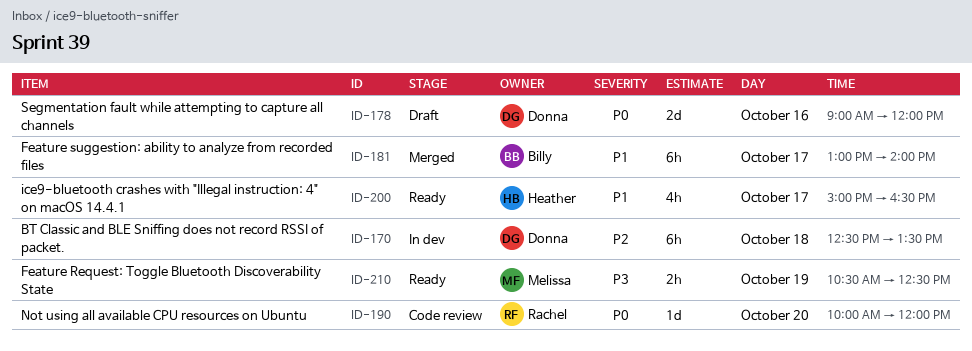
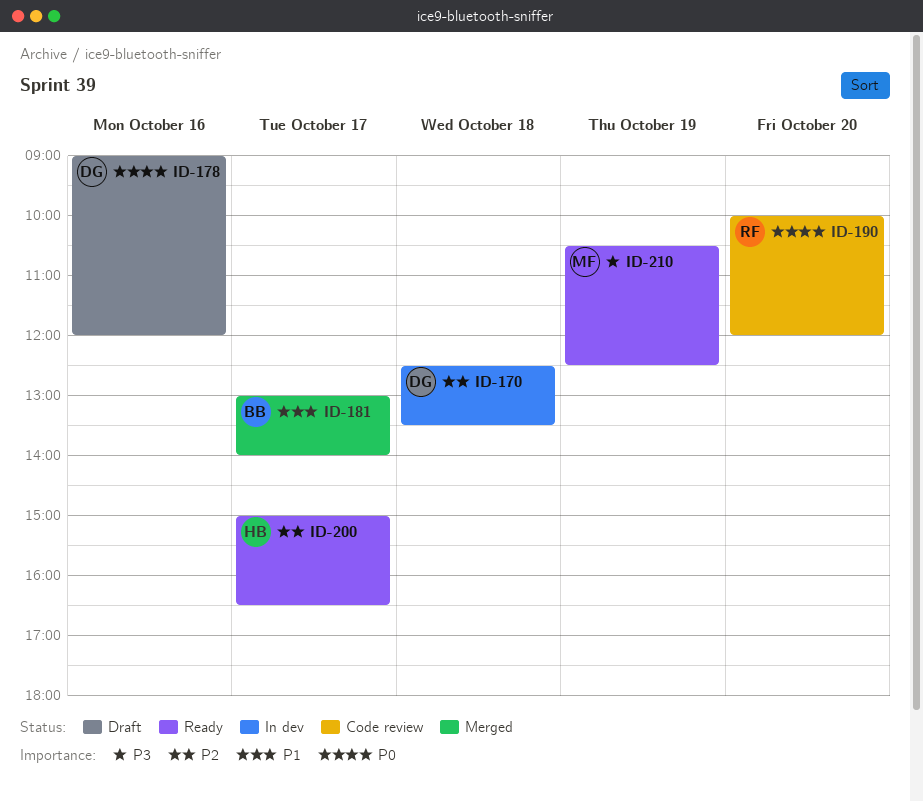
ID-200, priority: P1 -> P2

